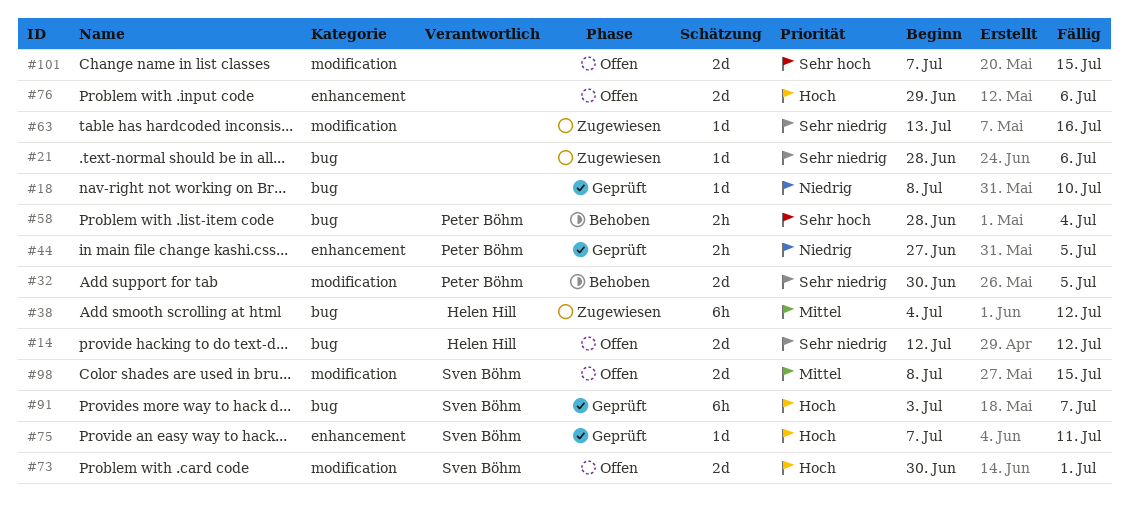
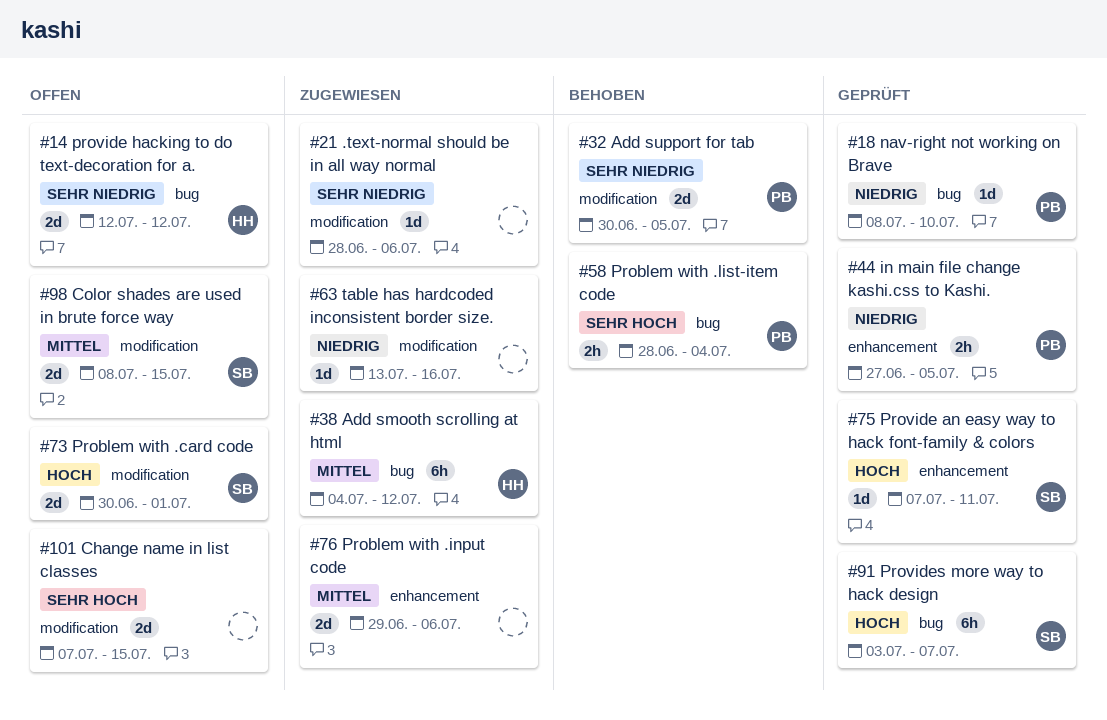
#18, owner: none -> Peter Böhm
#21, label: bug -> modification
#63, priority: Sehr niedrig -> Niedrig
#76, status: Offen -> Zugewiesen
#76, priority: Hoch -> Mittel

